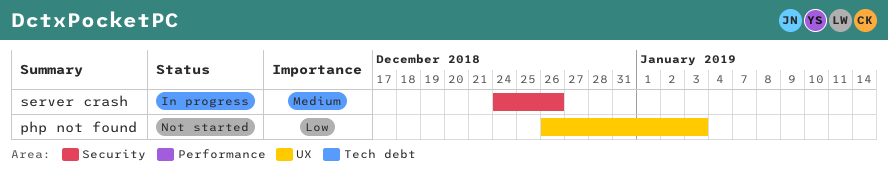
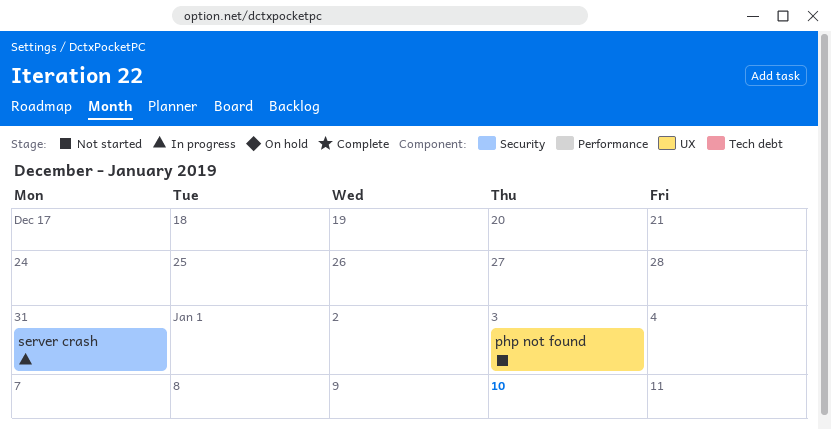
server crash, due: Dec 26 -> Dec 31

